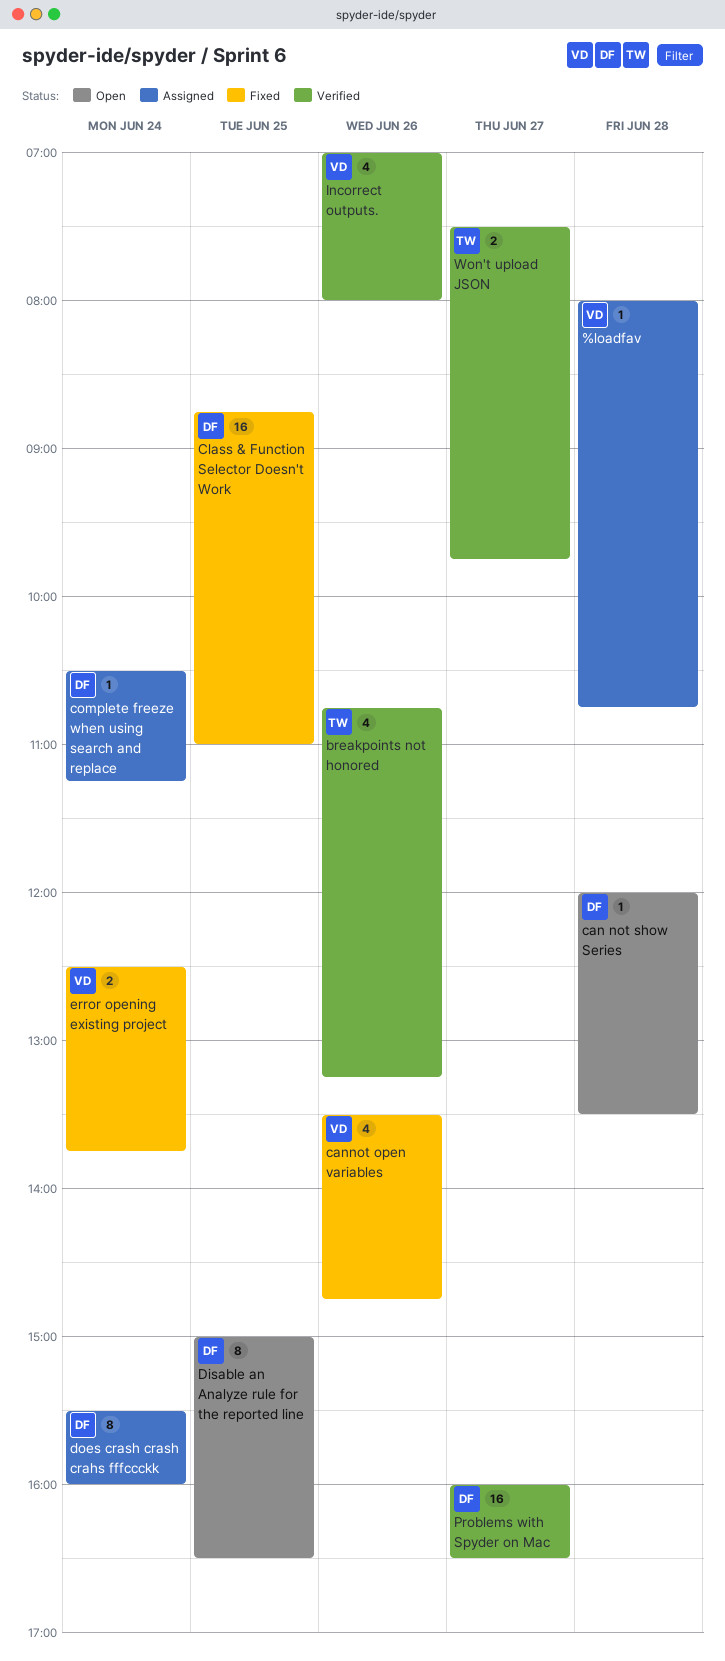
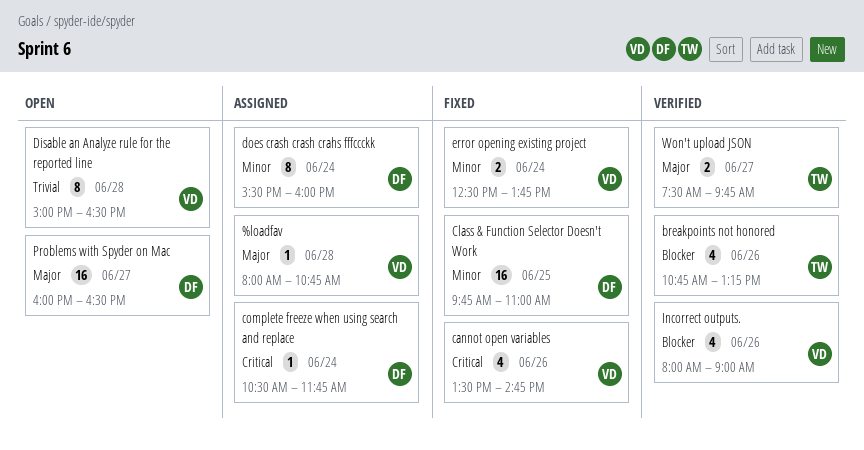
can not show Series: present -> none
Class & Function Selector Doesn't Work, begins: 08:45 -> 09:45
complete freeze when using search and replace, ends: 11:15 -> 11:45
Disable an Analyze rule for the reported line, owner: DF -> VD
Disable an Analyze rule for the reported line, day: Jun 25 -> Jun 28
Incorrect outputs., begins: 07:00 -> 08:00
Incorrect outputs., ends: 08:00 -> 09:00
Problems with Spyder on Mac, status: Verified -> Open

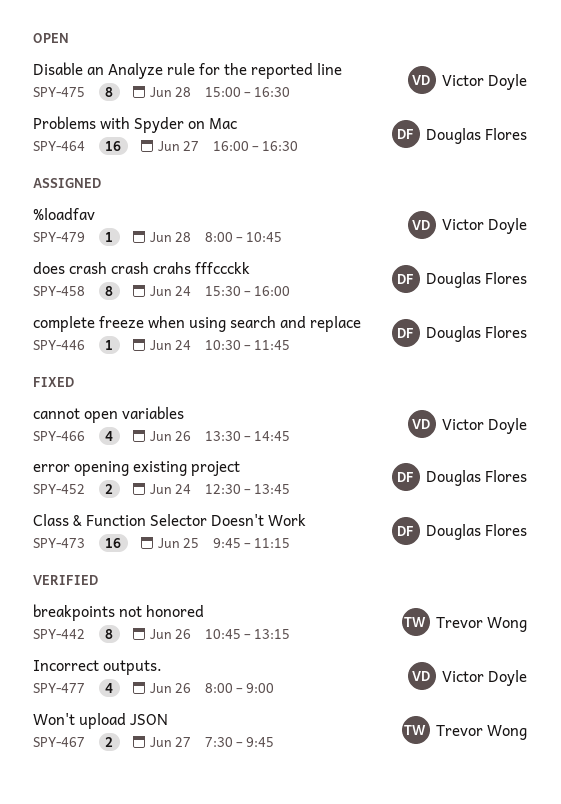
breakpoints not honored, estimate: 4 -> 8
Class & Function Selector Doesn't Work, ends: 11:00 -> 11:15
error opening existing project, owner: Victor Doyle -> Douglas Flores

